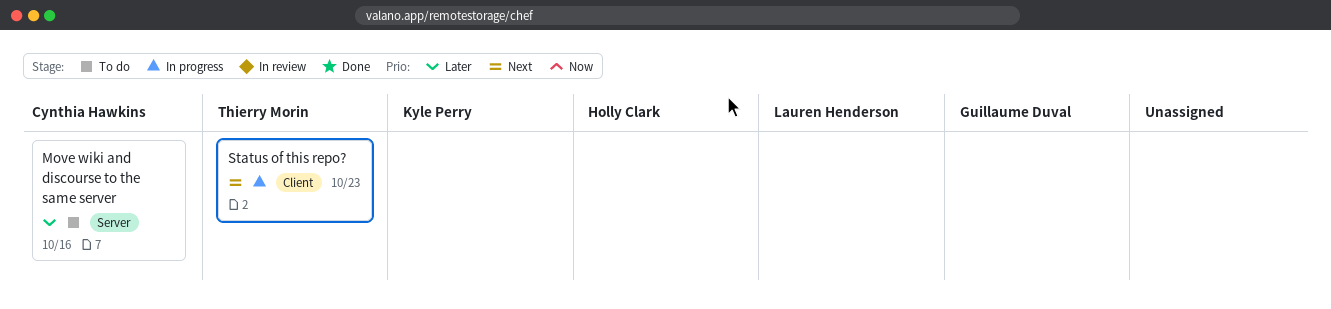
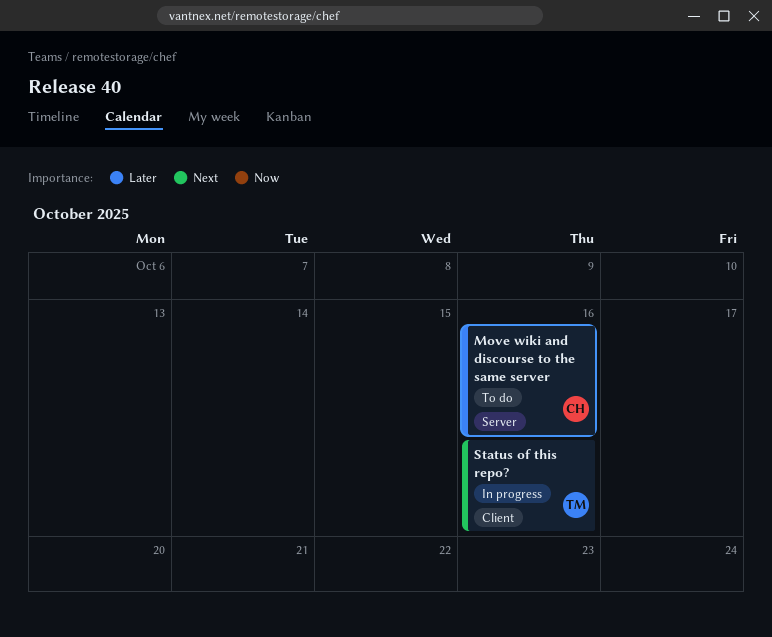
Status of this repo?, due: Oct 23 -> Oct 16

